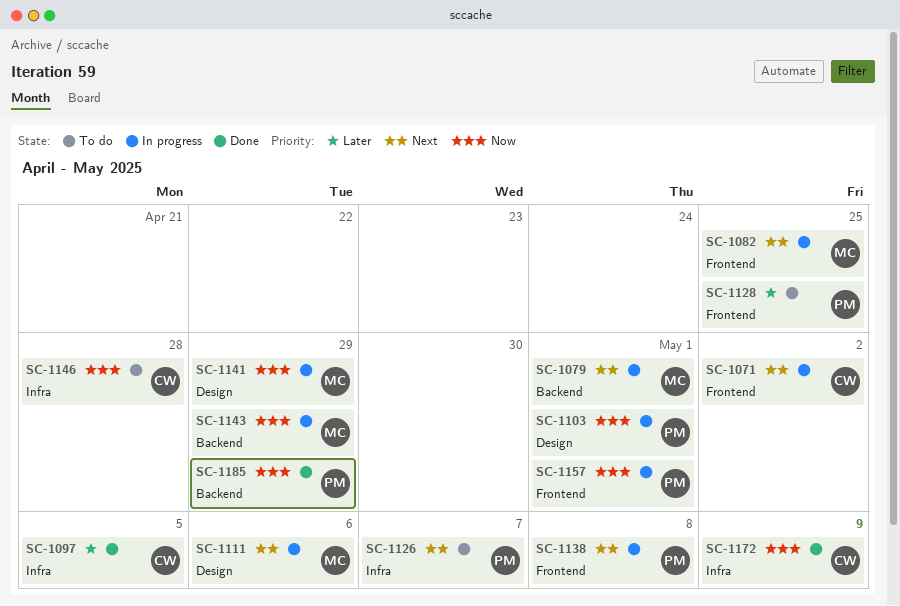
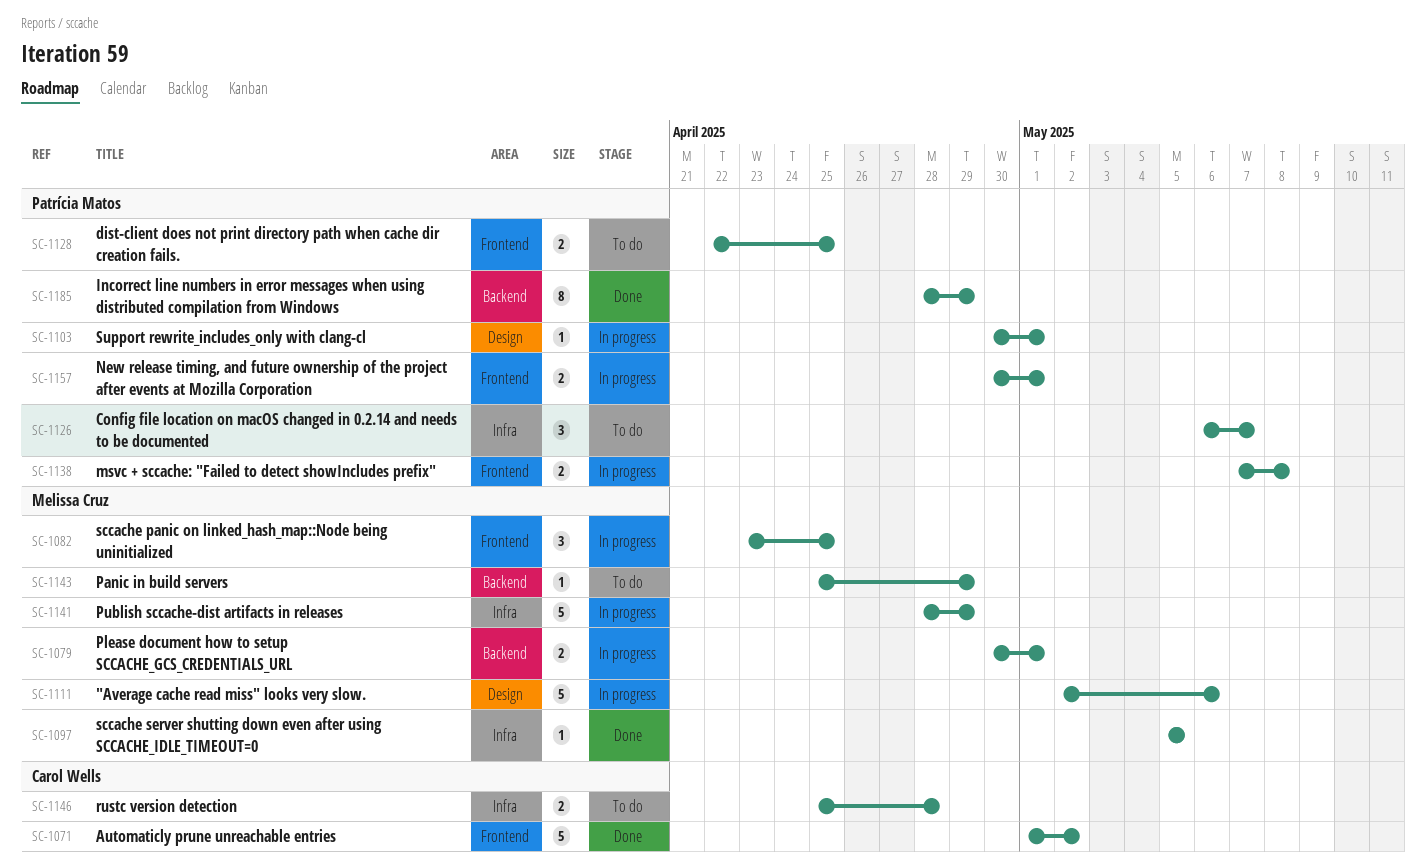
SC-1071, status: In progress -> Done
SC-1097, owner: Carol Wells -> Melissa Cruz
SC-1141, label: Design -> Infra
SC-1143, status: In progress -> To do
SC-1172: present -> none

